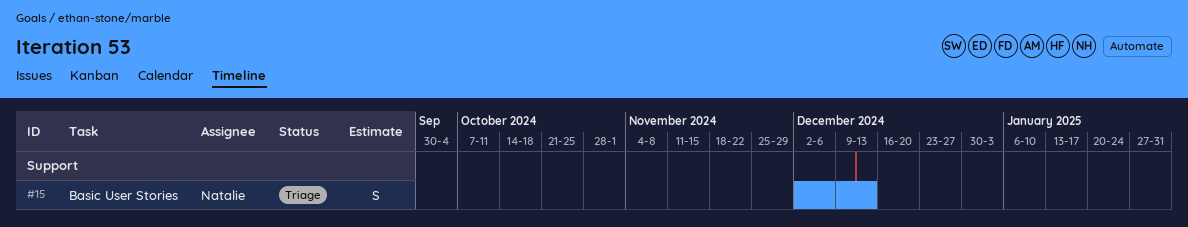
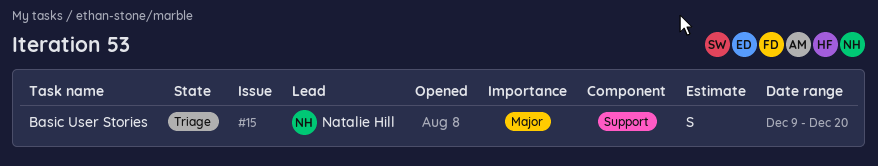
#15, start: Dec 2 -> Dec 9
#15, due: Dec 13 -> Dec 20

